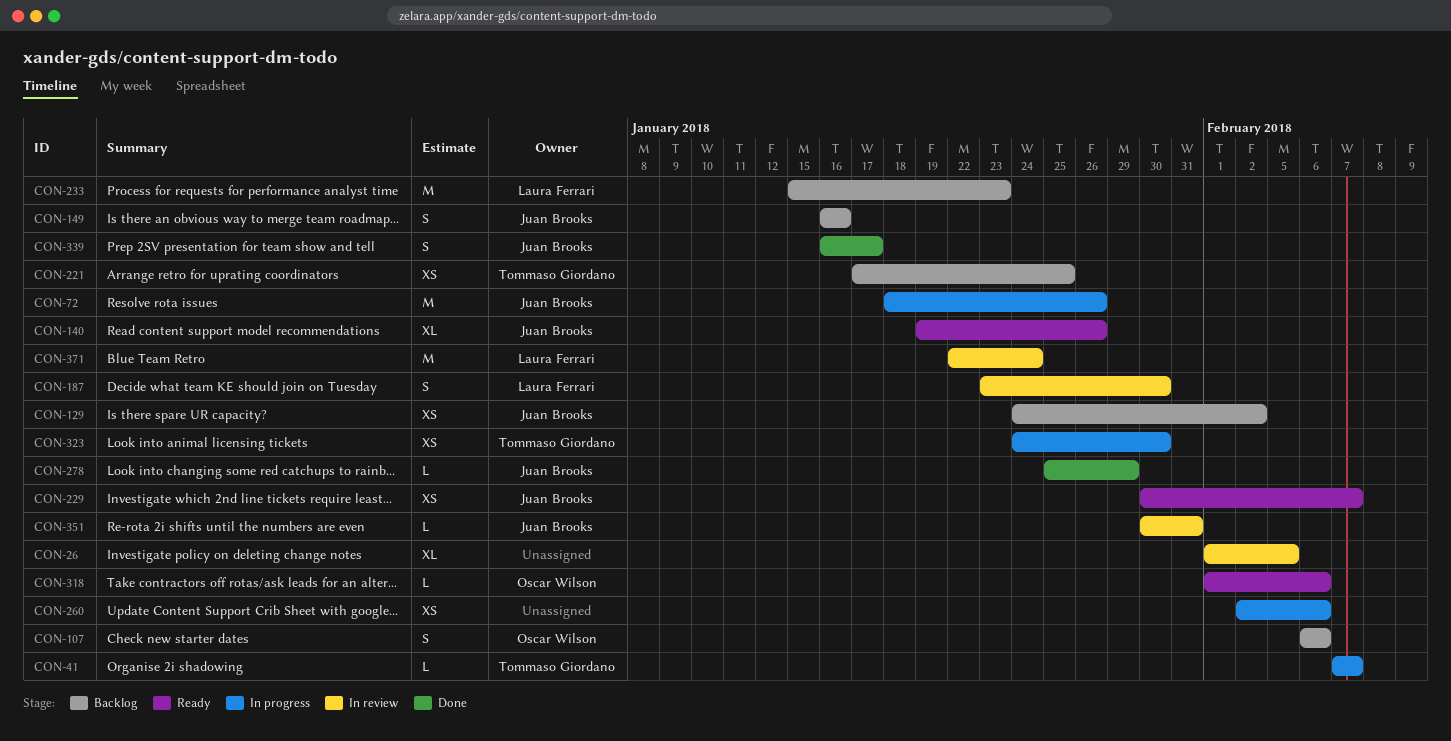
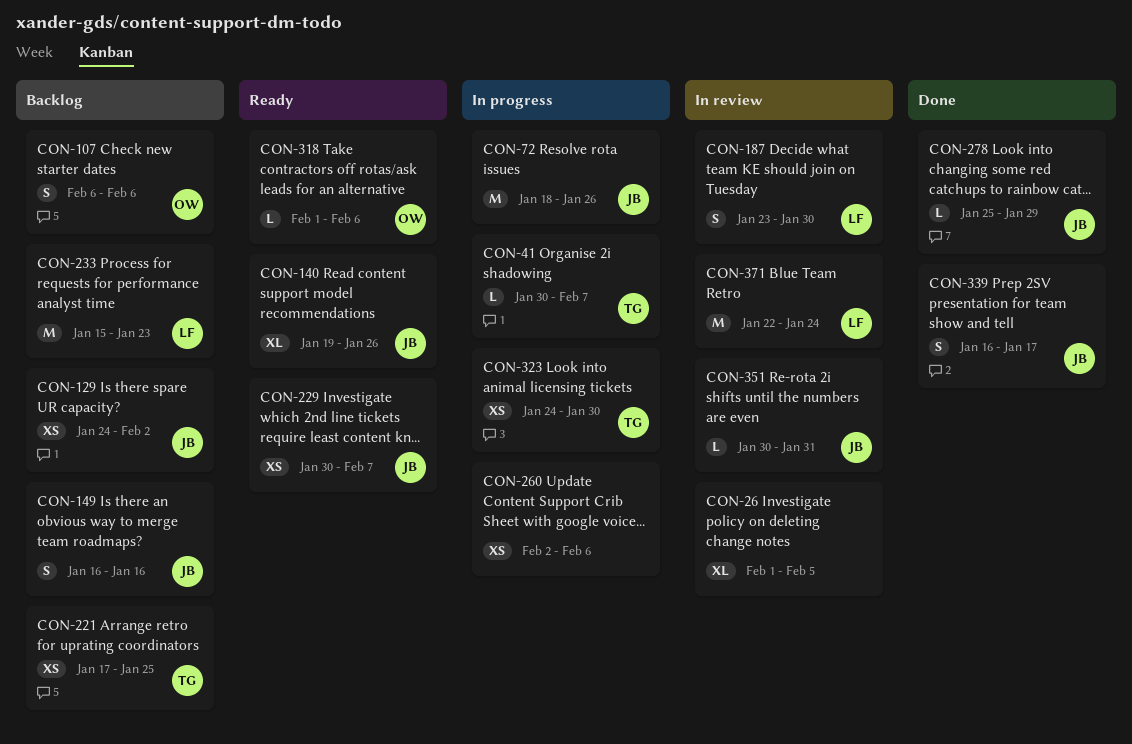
CON-41, start: Feb 7 -> Jan 30

